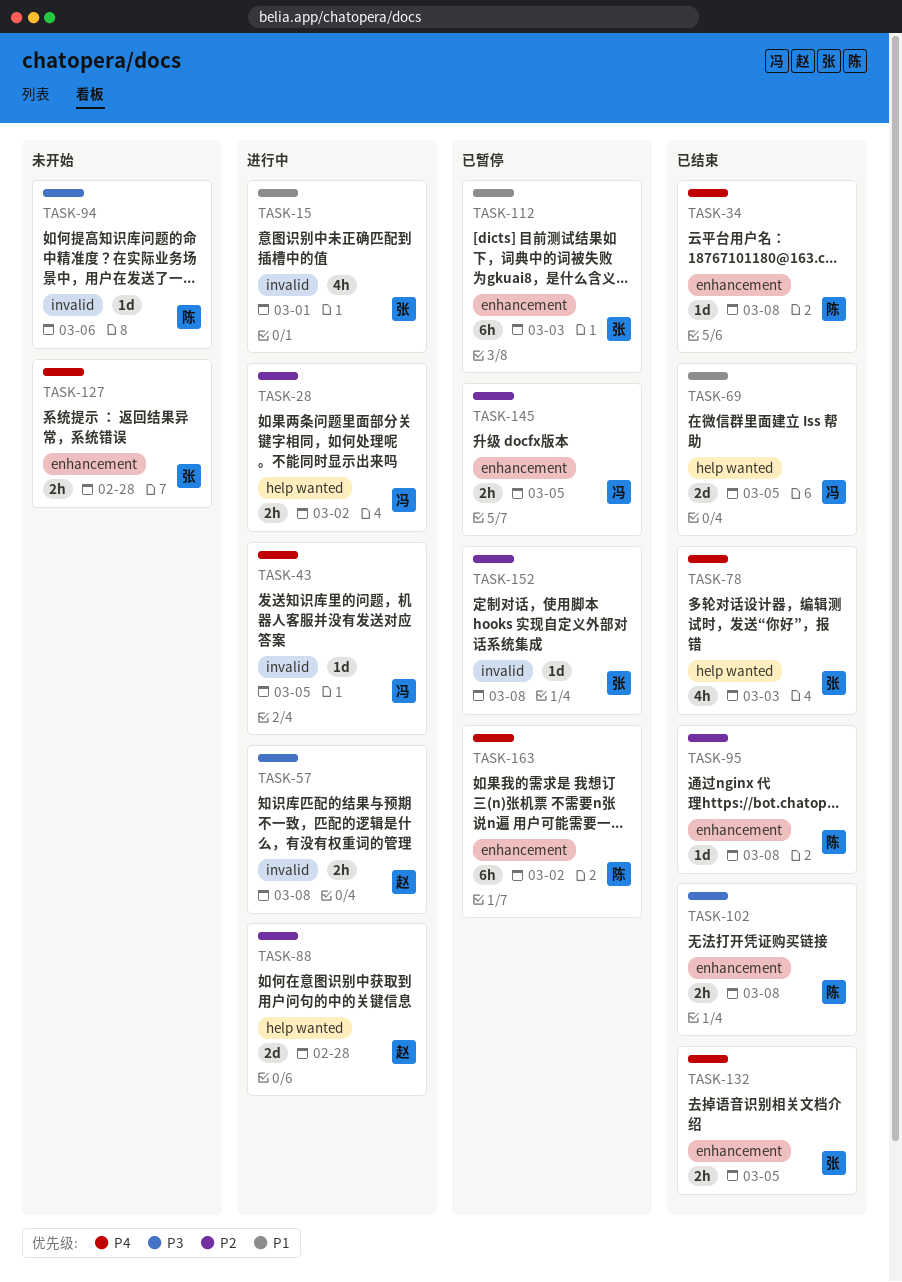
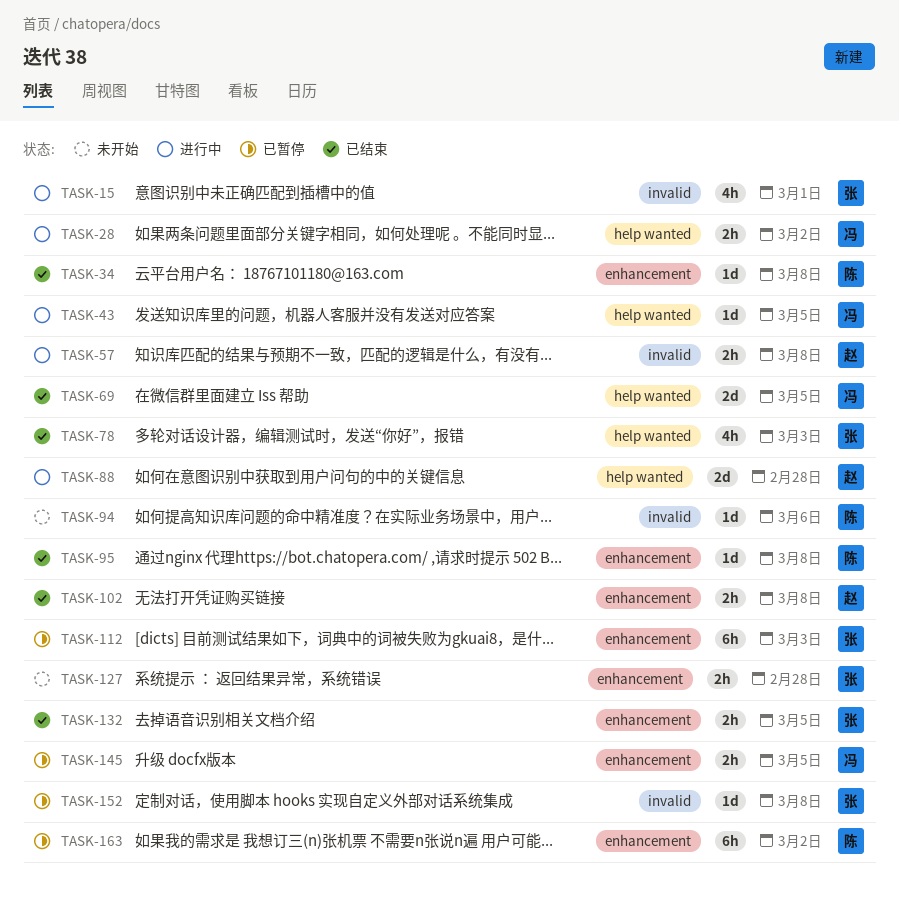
TASK-43, label: invalid -> help wanted
TASK-102, owner: 陈 -> 赵

